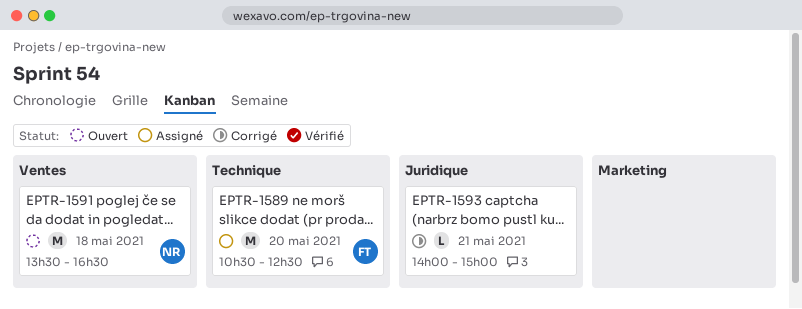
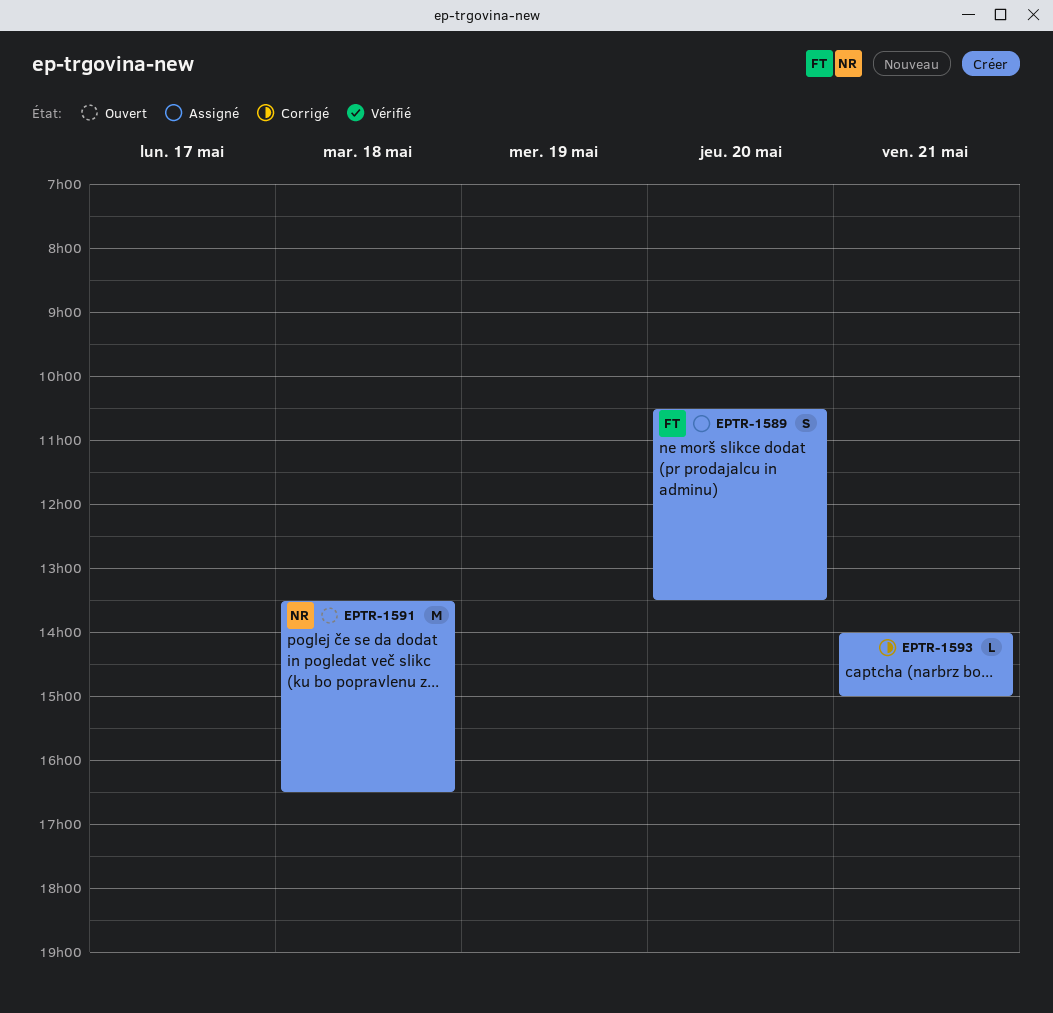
EPTR-1589, estimate: M -> S
EPTR-1589, ends: 12:30 -> 13:30

